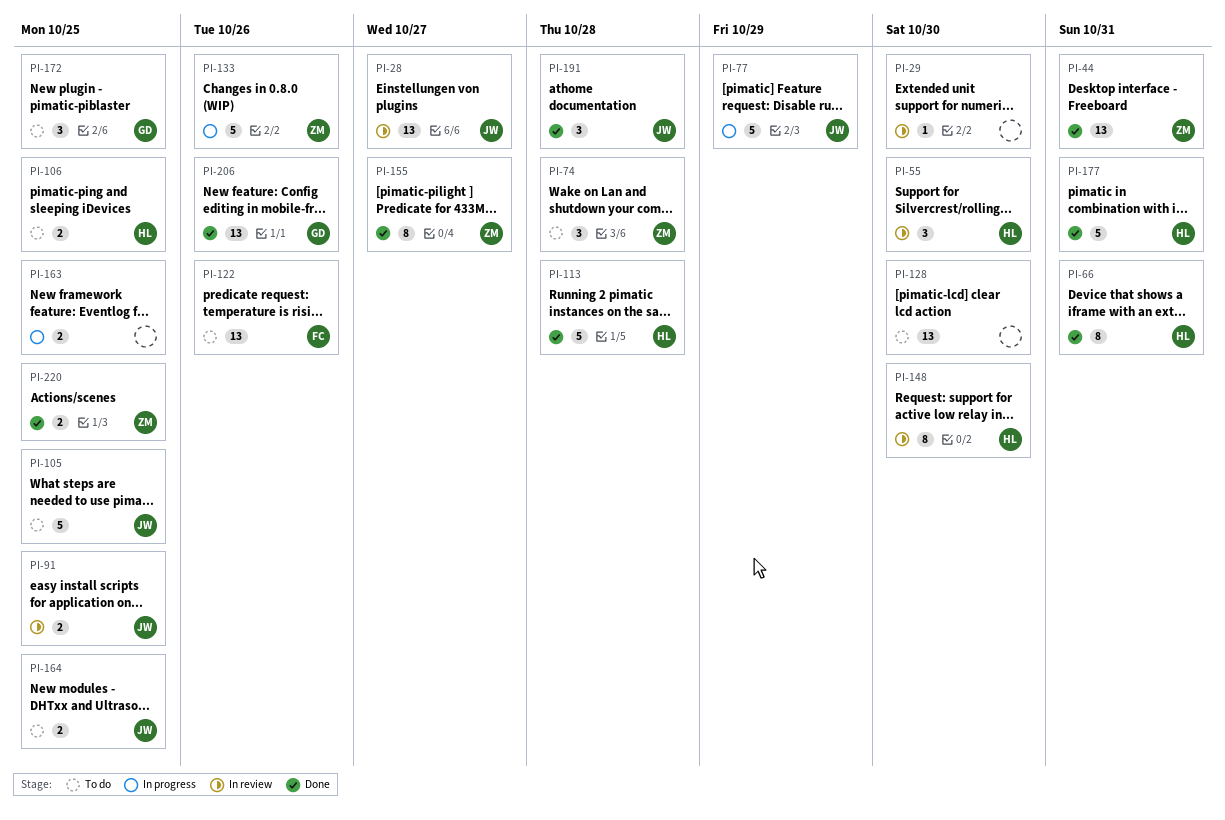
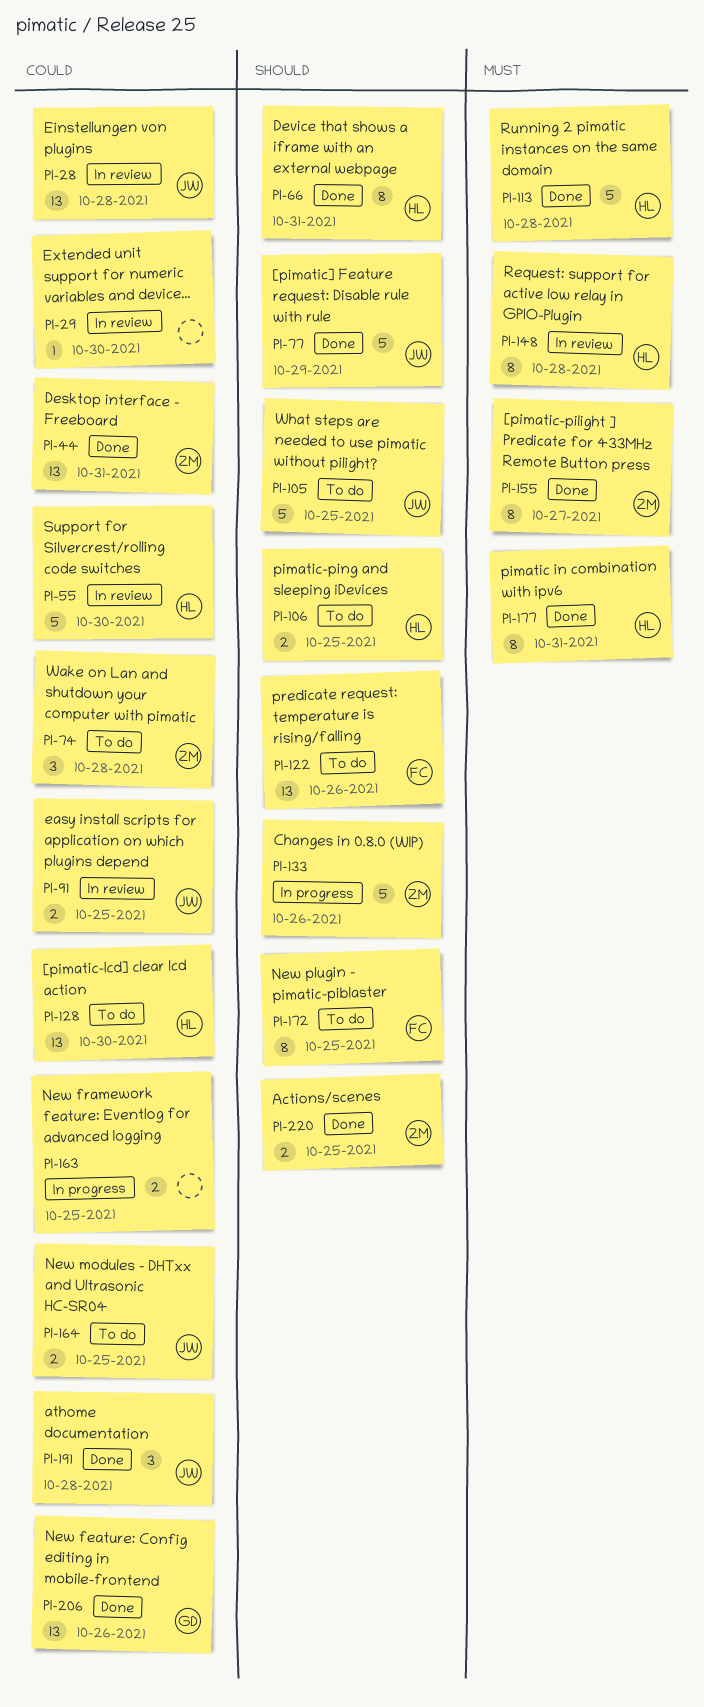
PI-28, due: Oct 27 -> Oct 28
PI-55, estimate: 3 -> 5
PI-77, status: In progress -> Done
PI-128, owner: none -> HL
PI-148, due: Oct 30 -> Oct 28
PI-172, owner: GD -> FC
PI-172, estimate: 3 -> 8
PI-177, estimate: 5 -> 8

